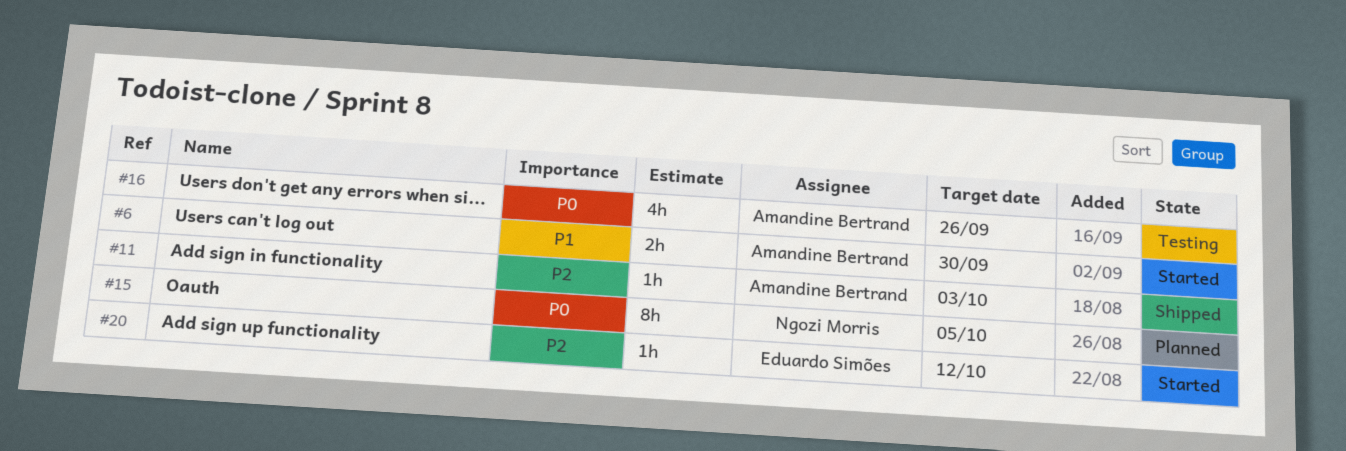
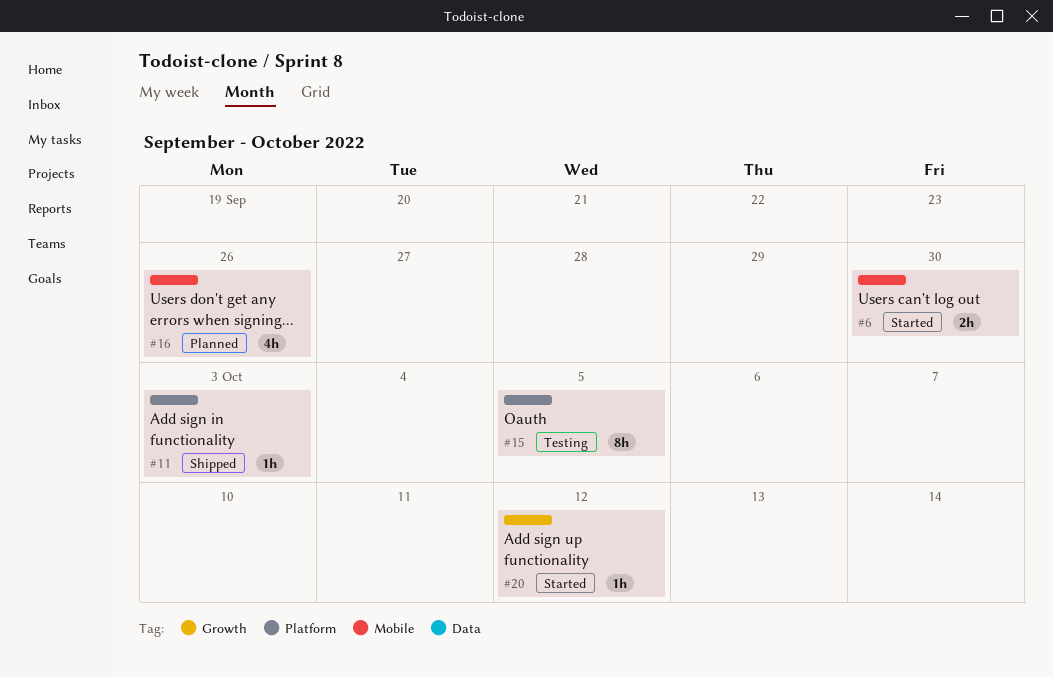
#15, status: Planned -> Testing
#16, status: Testing -> Planned

